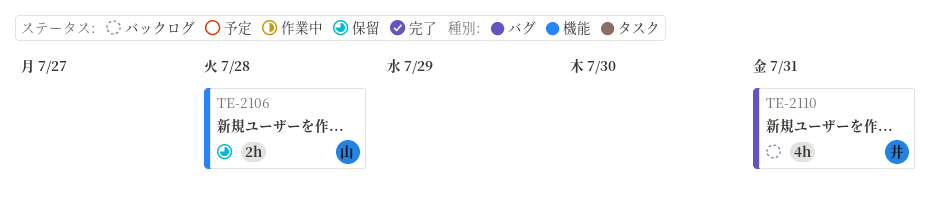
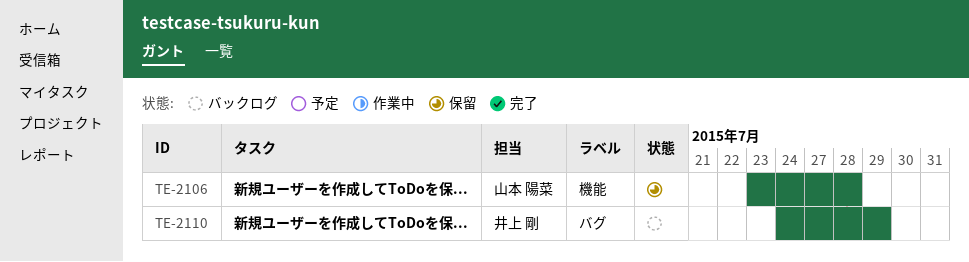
TE-2110, due: Jul 31 -> Jul 29

